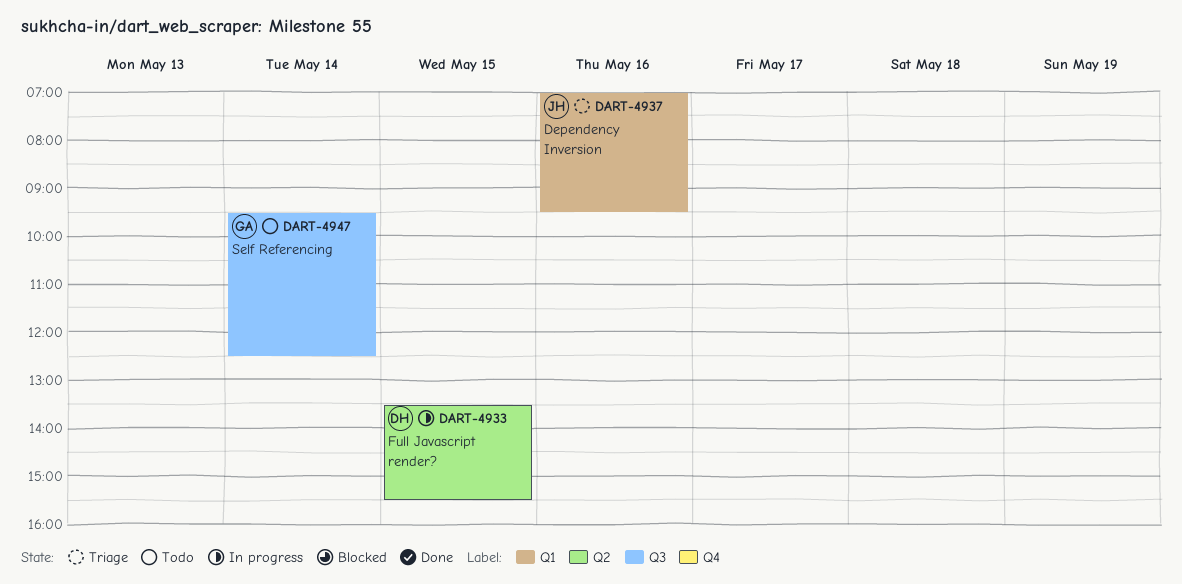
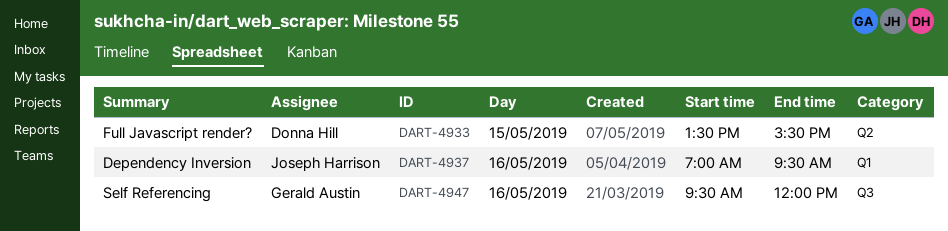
DART-4947, day: May 14 -> May 16
DART-4947, ends: 12:30 -> 12:00

